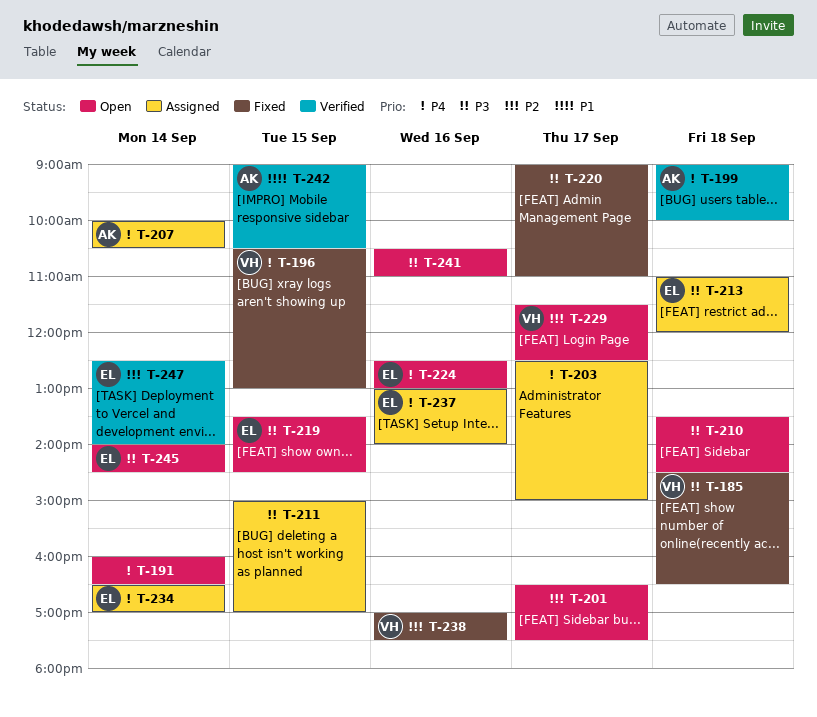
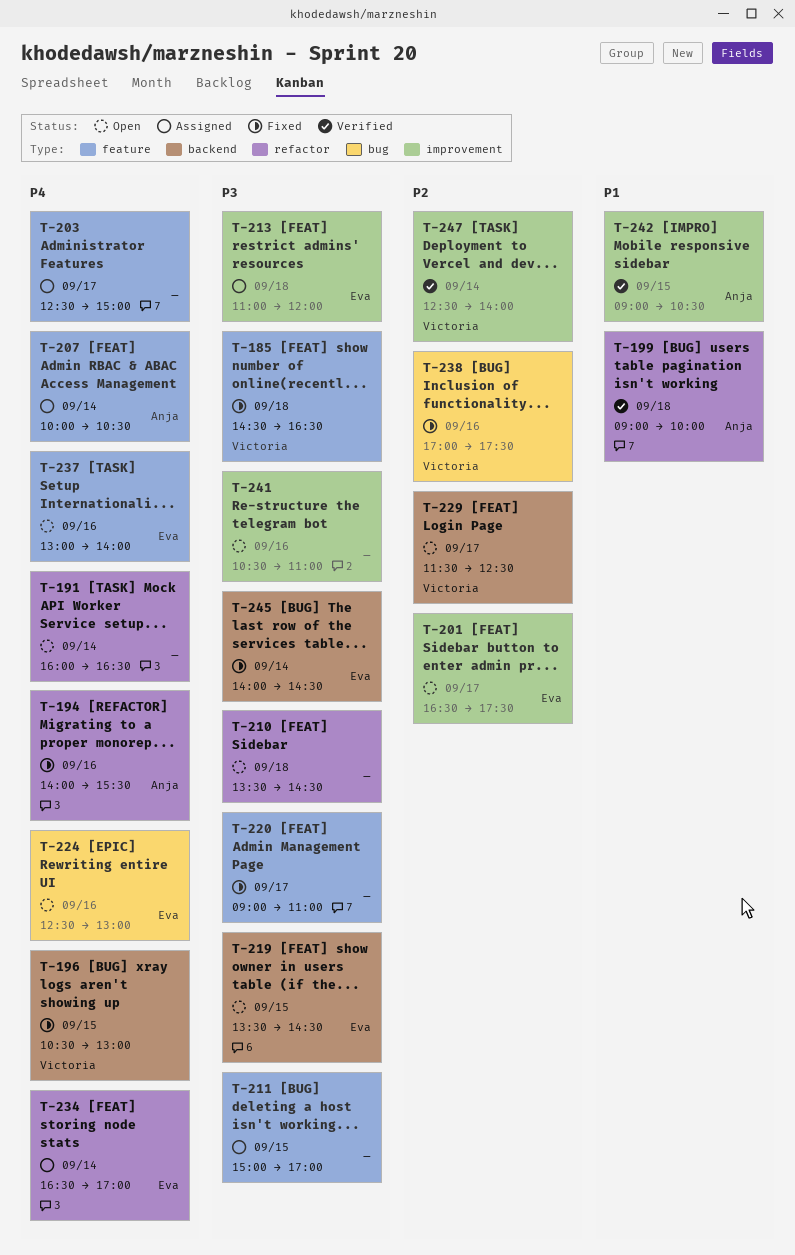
T-194: none -> present
T-199, priority: P4 -> P1
T-201, owner: none -> Eva
T-237, status: Assigned -> Open
T-245, status: Open -> Fixed
T-247, owner: Eva -> Victoria

